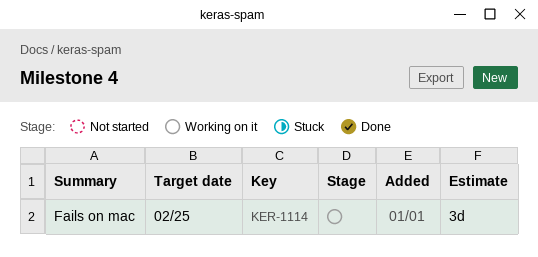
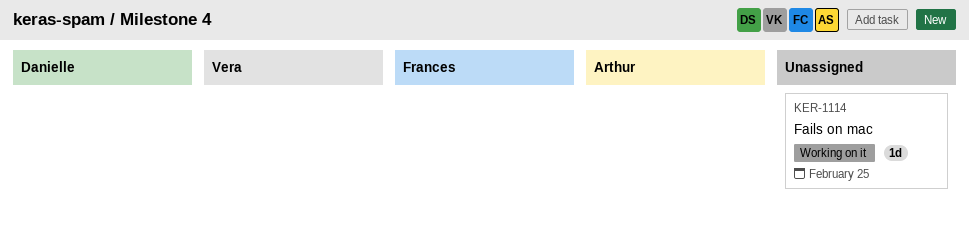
KER-1114, estimate: 3d -> 1d

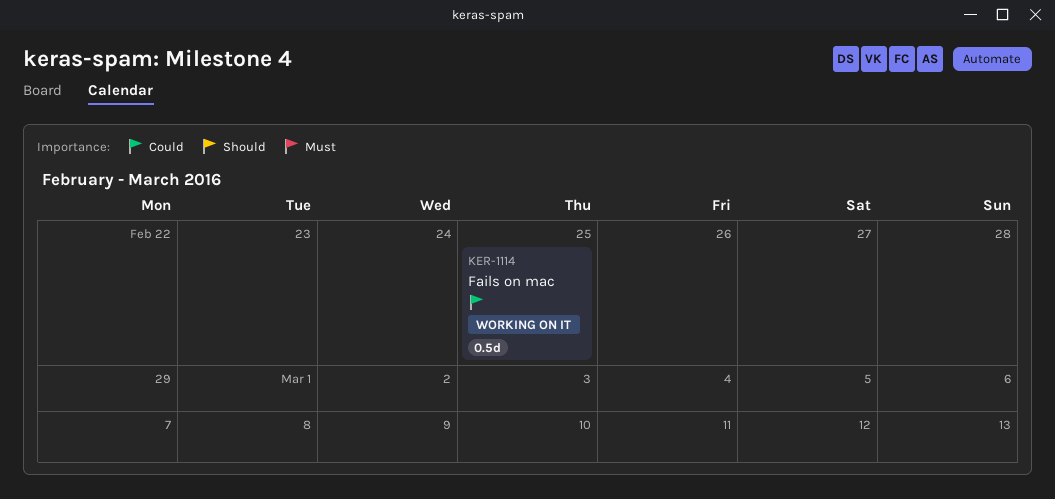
KER-1114, estimate: 1d -> 0.5d

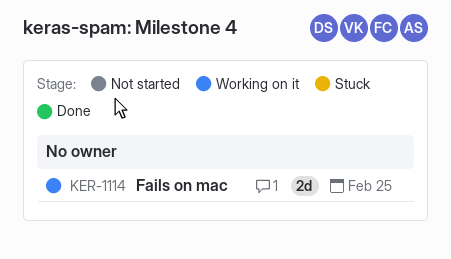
KER-1114, estimate: 0.5d -> 2d

